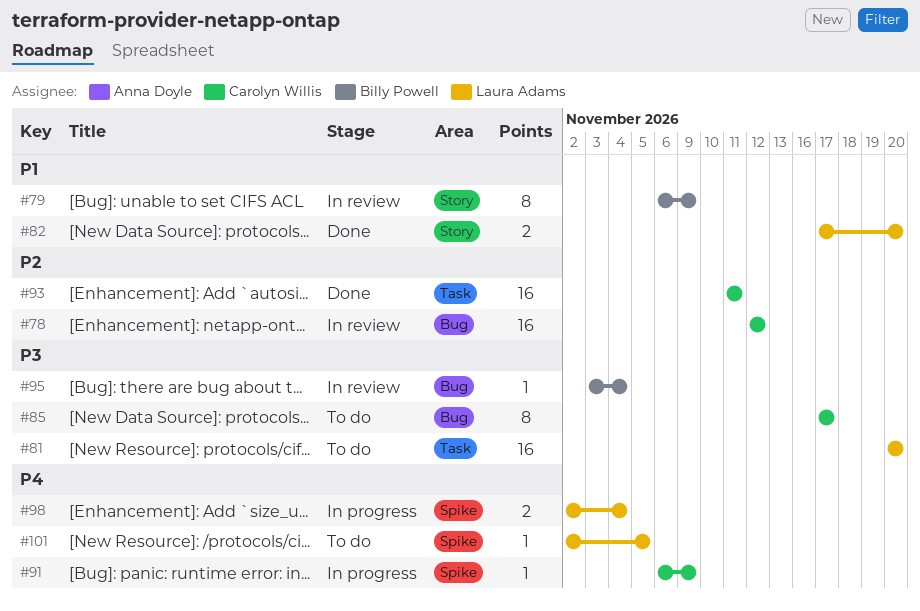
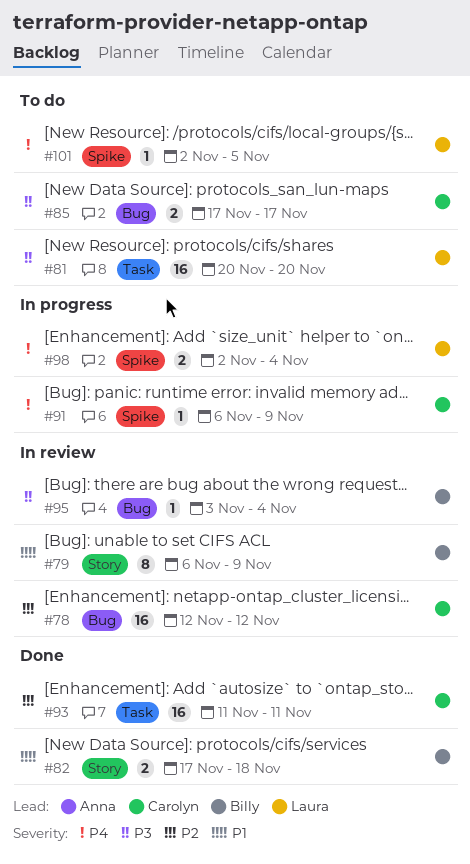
#82, owner: Laura Adams -> Billy Powell
#82, due: Nov 20 -> Nov 18
#85, estimate: 8 -> 2

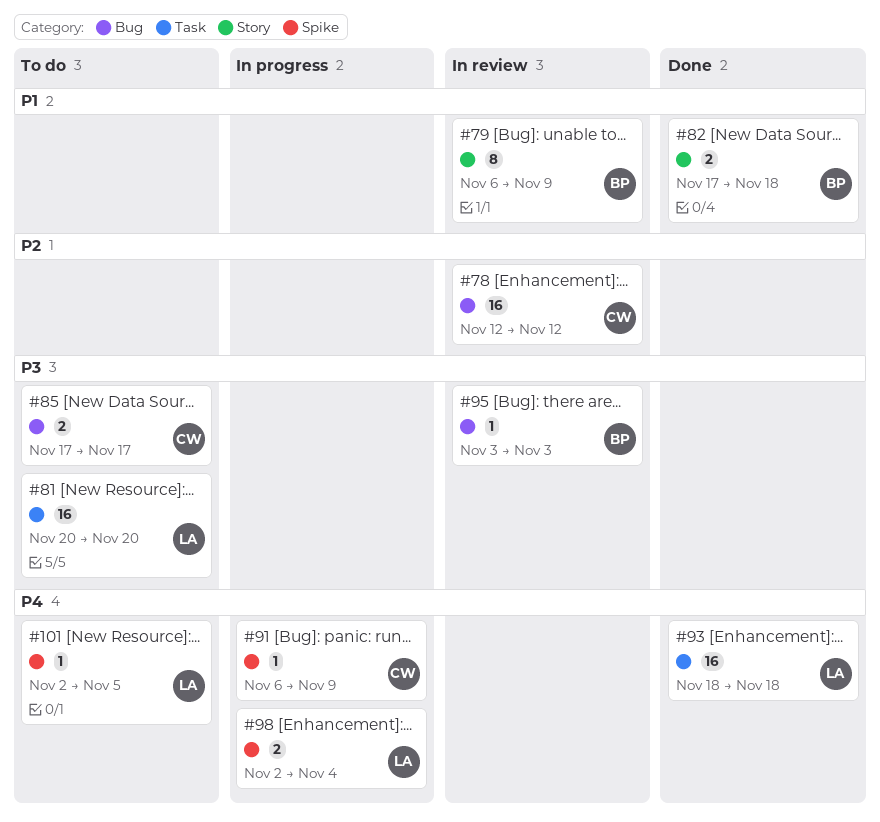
#93, owner: Carolyn -> Laura
#93, priority: P2 -> P4
#93, start: Nov 11 -> Nov 18
#93, due: Nov 11 -> Nov 18
#95, due: Nov 4 -> Nov 3

